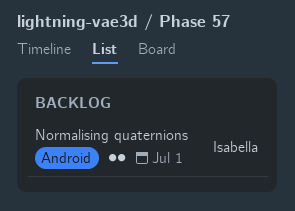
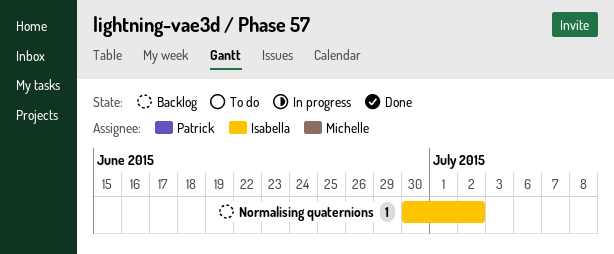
Normalising quaternions, estimate: 2 -> 1
Normalising quaternions, due: Jul 1 -> Jul 2

